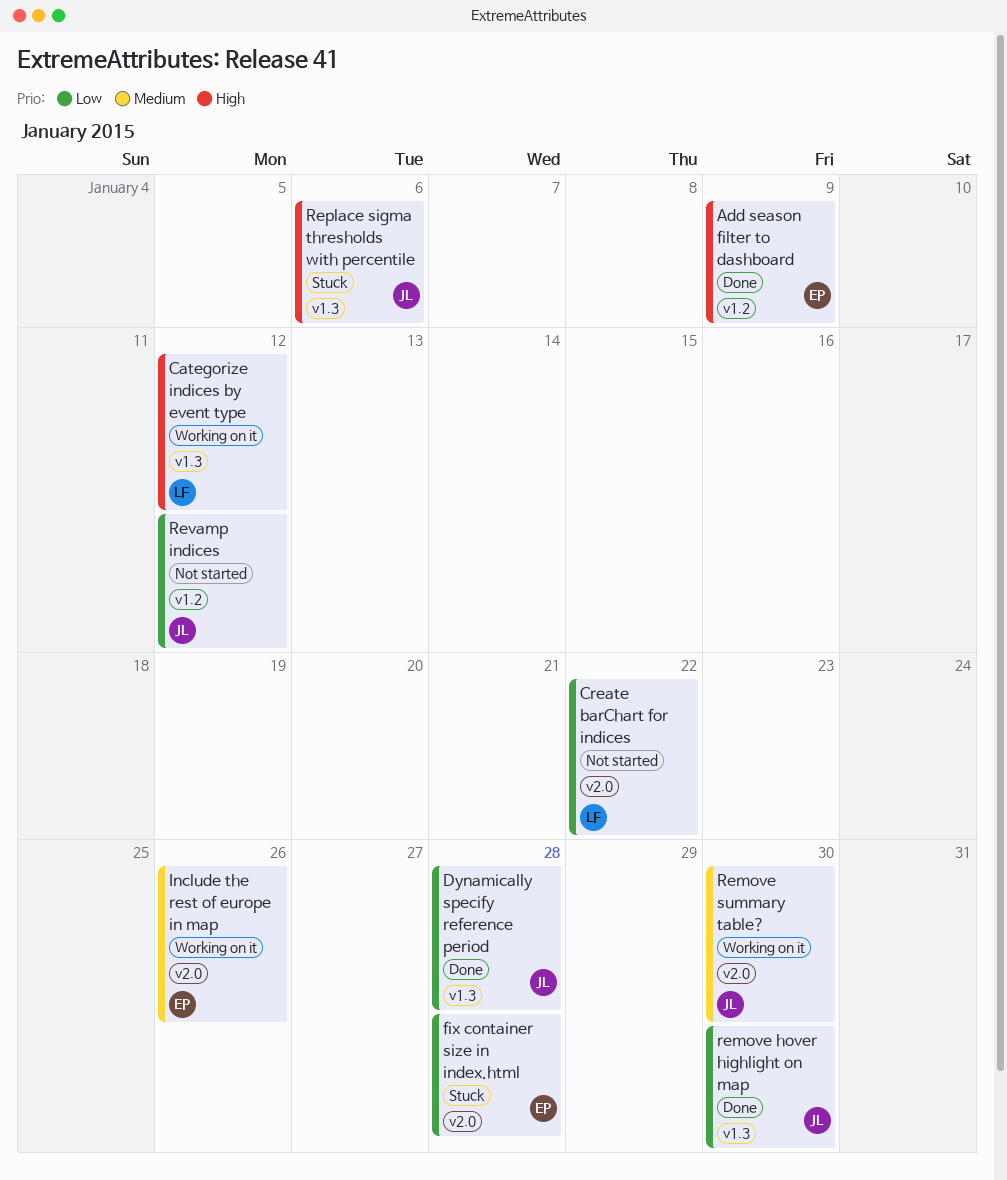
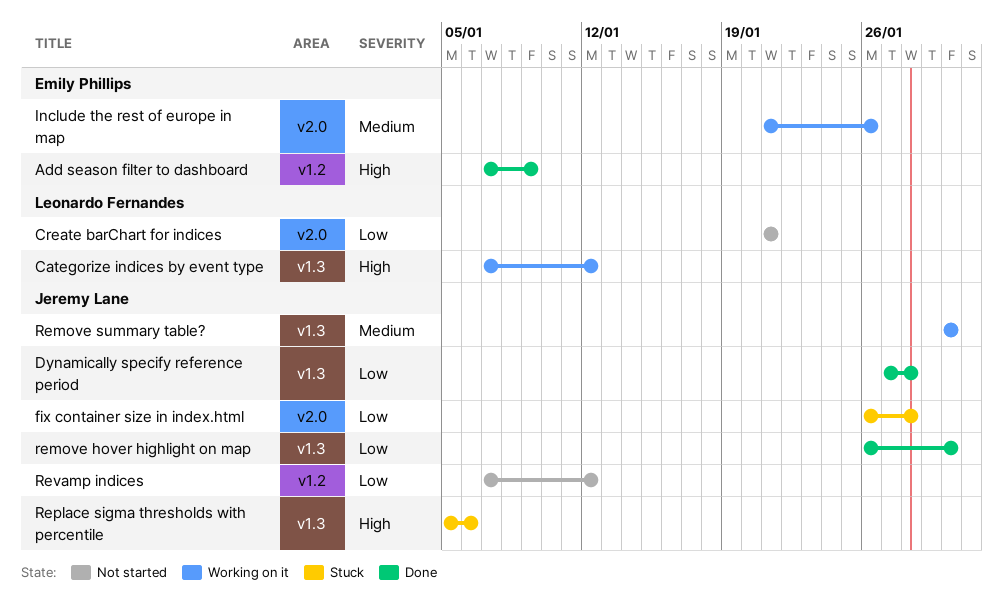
Create barChart for indices, due: Jan 22 -> Jan 21
fix container size in index.html, owner: Emily Phillips -> Jeremy Lane
Remove summary table?, label: v2.0 -> v1.3

